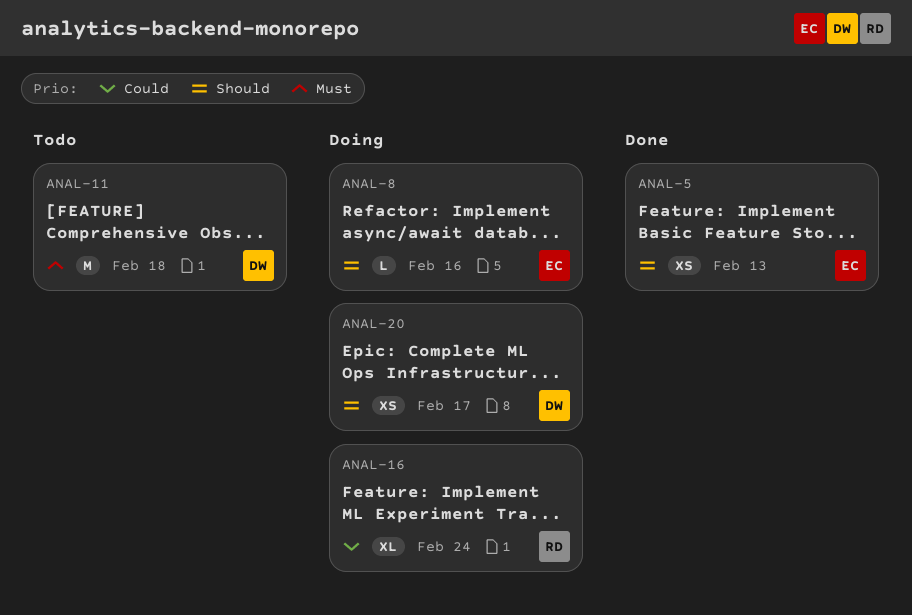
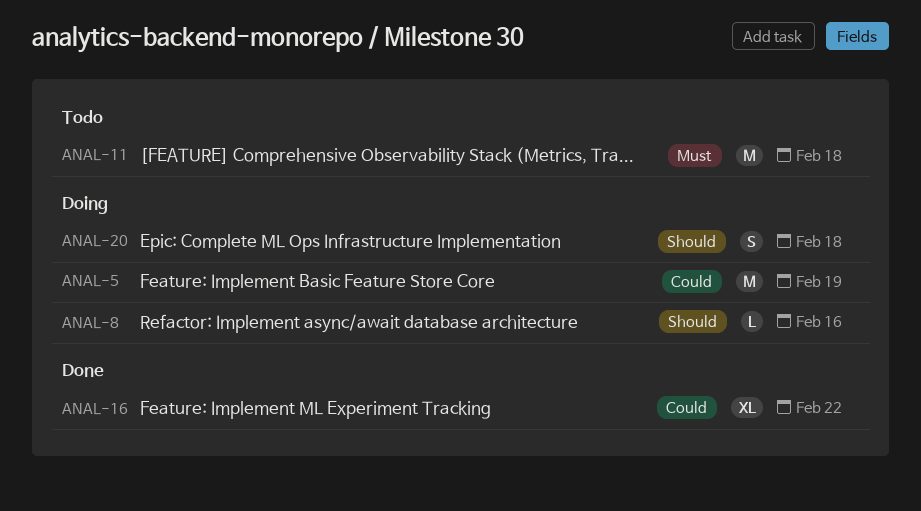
ANAL-5, status: Done -> Doing
ANAL-5, priority: Should -> Could
ANAL-5, estimate: XS -> M
ANAL-5, due: Feb 13 -> Feb 19
ANAL-16, status: Doing -> Done
ANAL-16, due: Feb 24 -> Feb 22
ANAL-20, estimate: XS -> S
ANAL-20, due: Feb 17 -> Feb 18

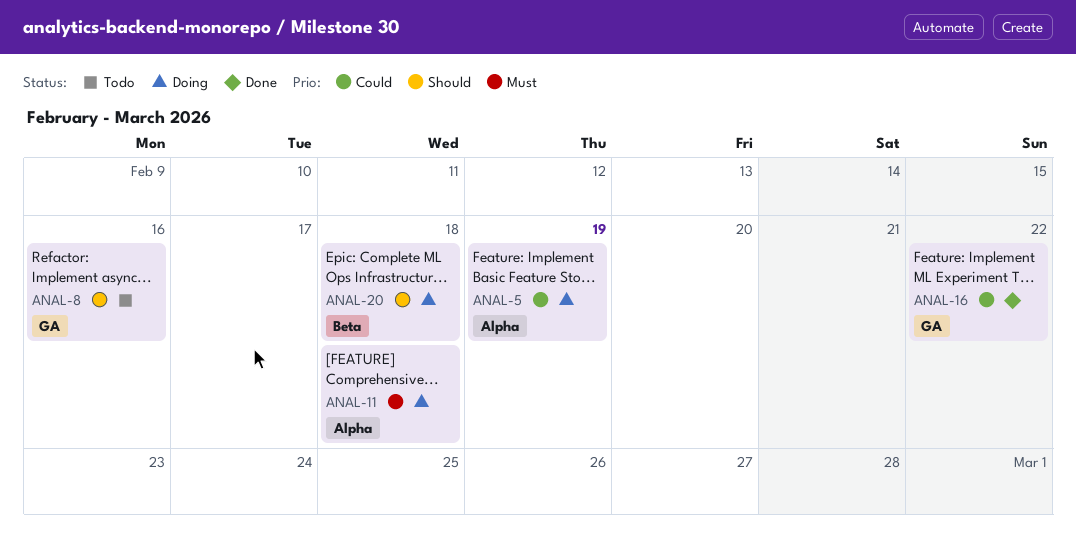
ANAL-8, status: Doing -> Todo
ANAL-11, status: Todo -> Doing

